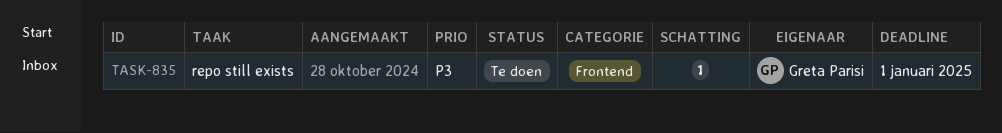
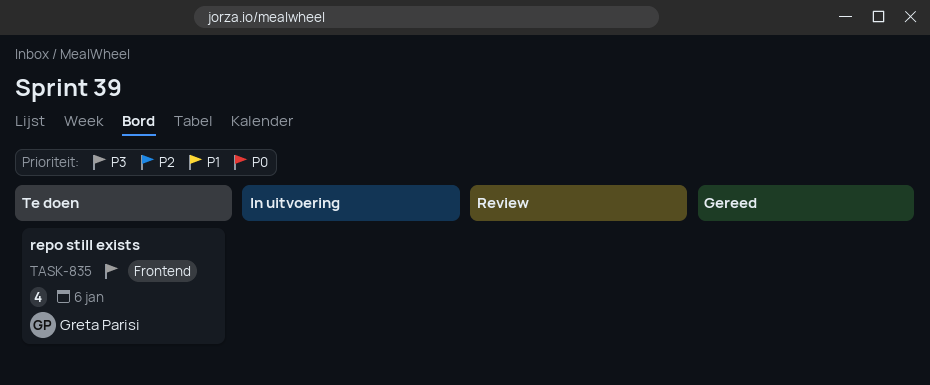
TASK-835, estimate: 1 -> 4
TASK-835, due: Jan 1 -> Jan 6

